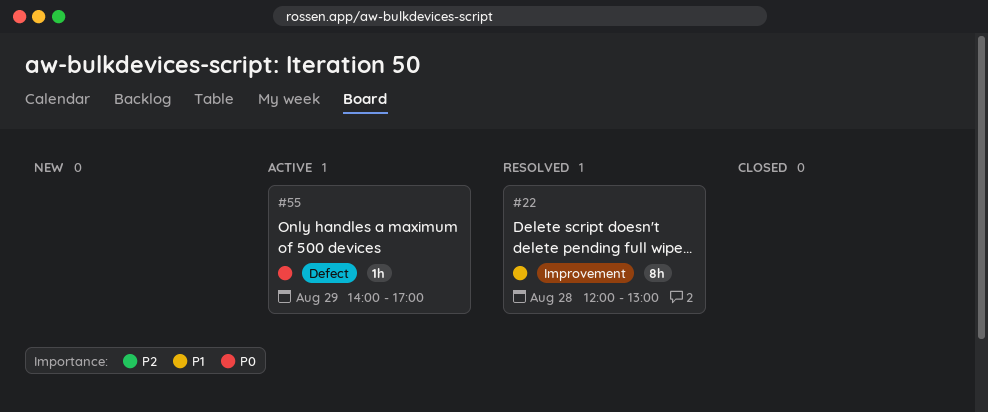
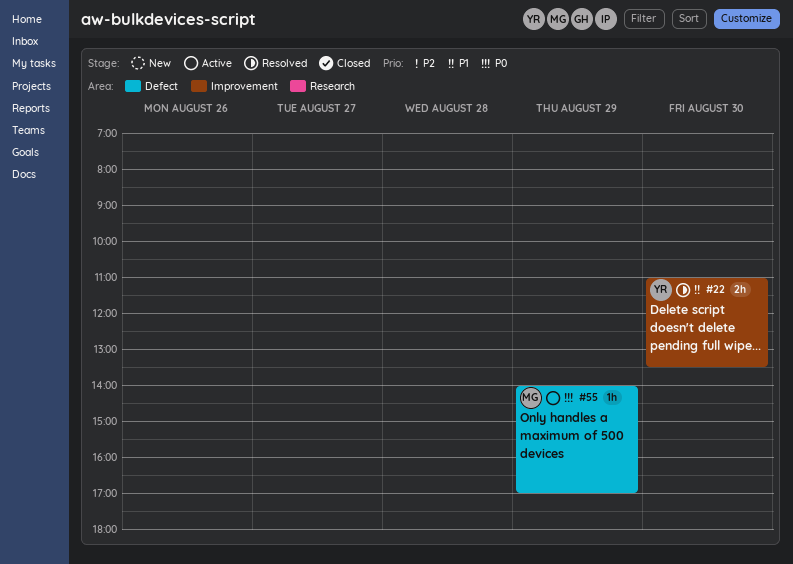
#22, estimate: 8h -> 2h
#22, day: Aug 28 -> Aug 30
#22, begins: 12:00 -> 11:00
#22, ends: 13:00 -> 13:30

